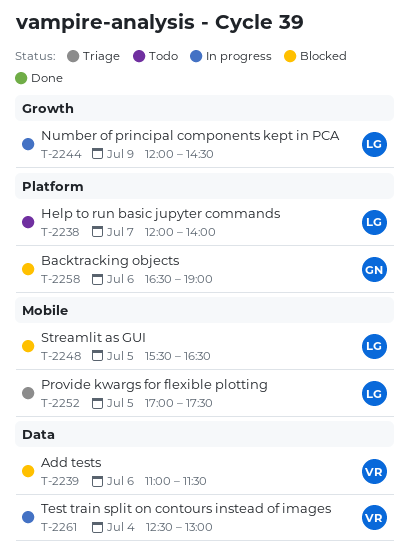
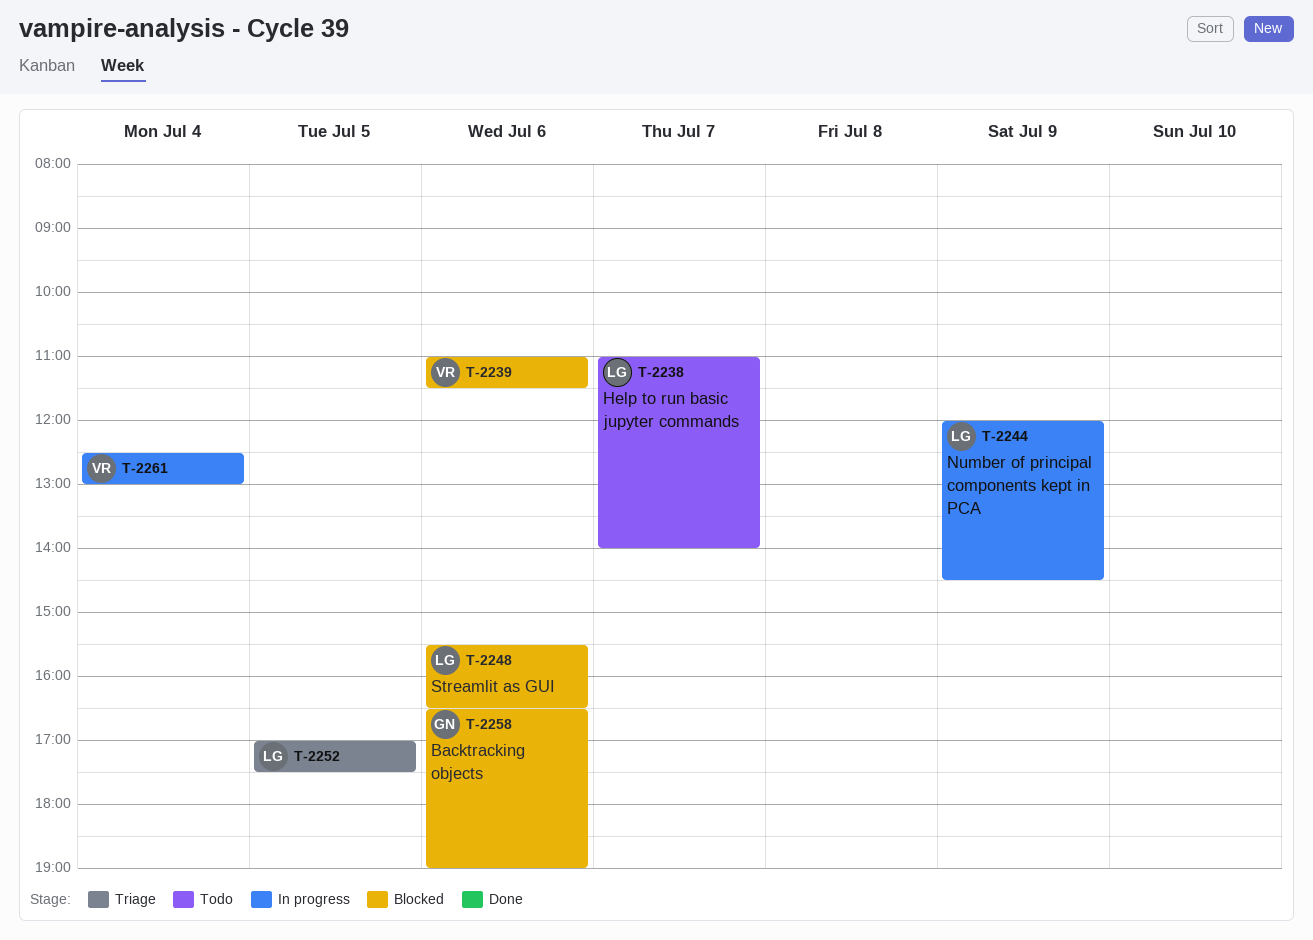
T-2238, begins: 12:00 -> 11:00
T-2248, day: Jul 5 -> Jul 6

